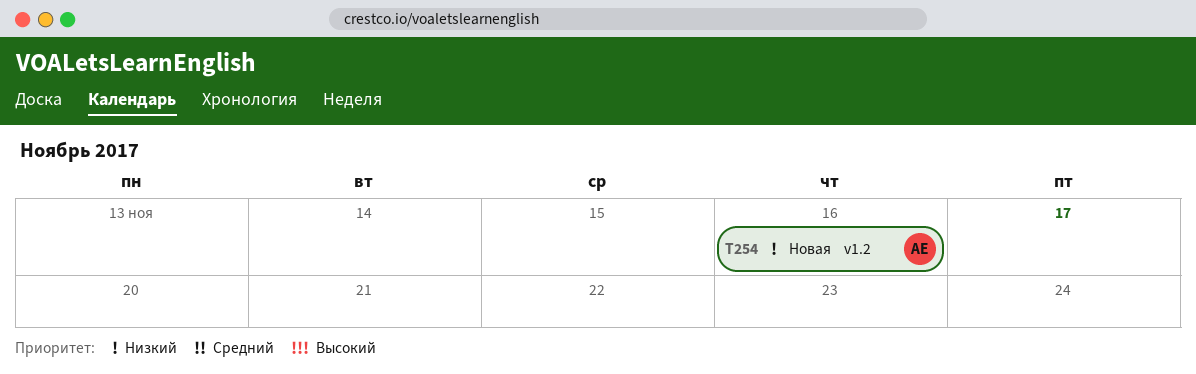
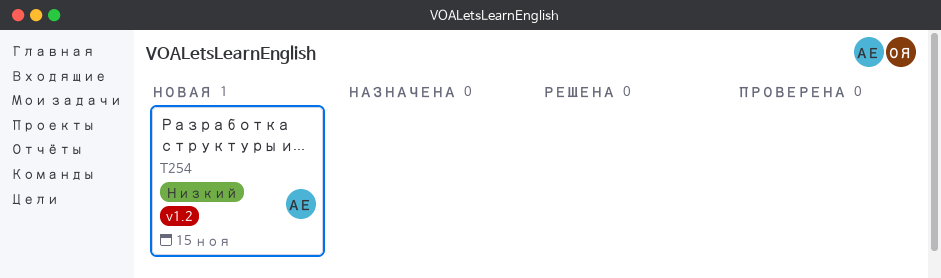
T254, due: Nov 16 -> Nov 15

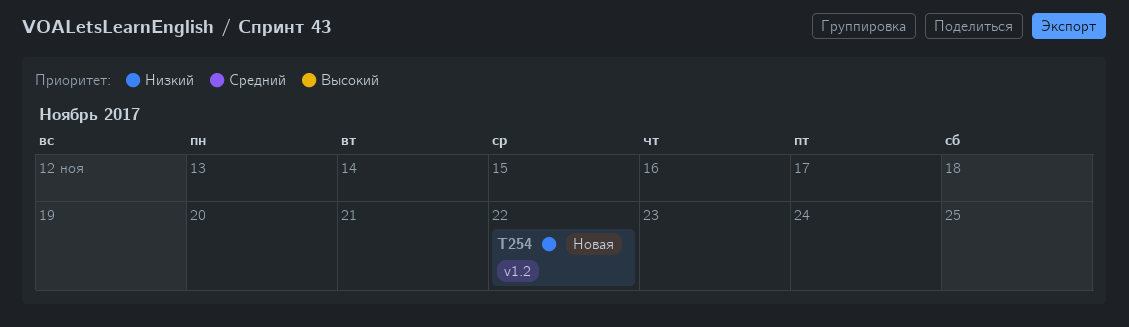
T254, due: Nov 15 -> Nov 22

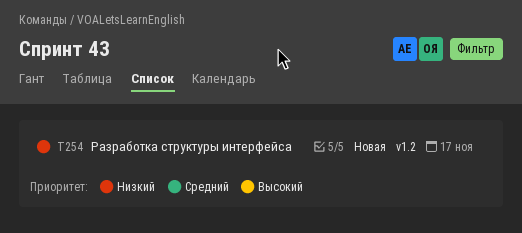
T254, due: Nov 22 -> Nov 17

